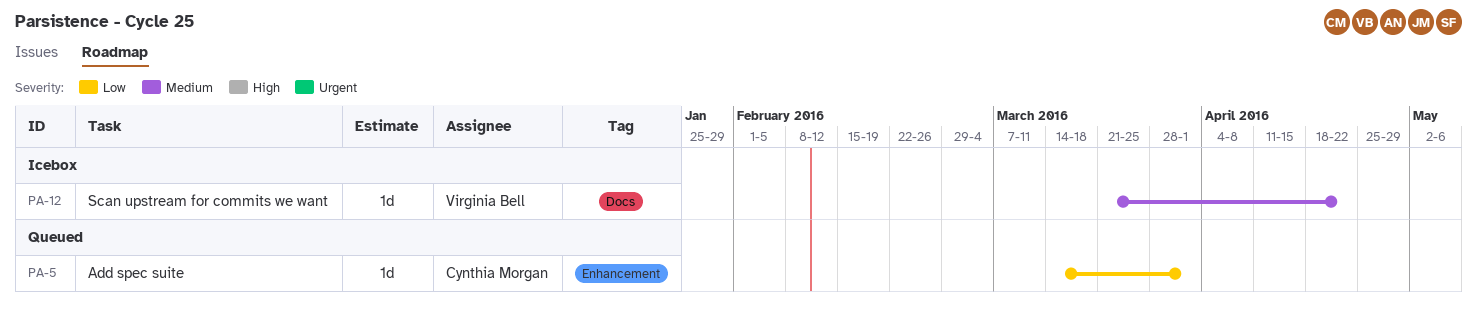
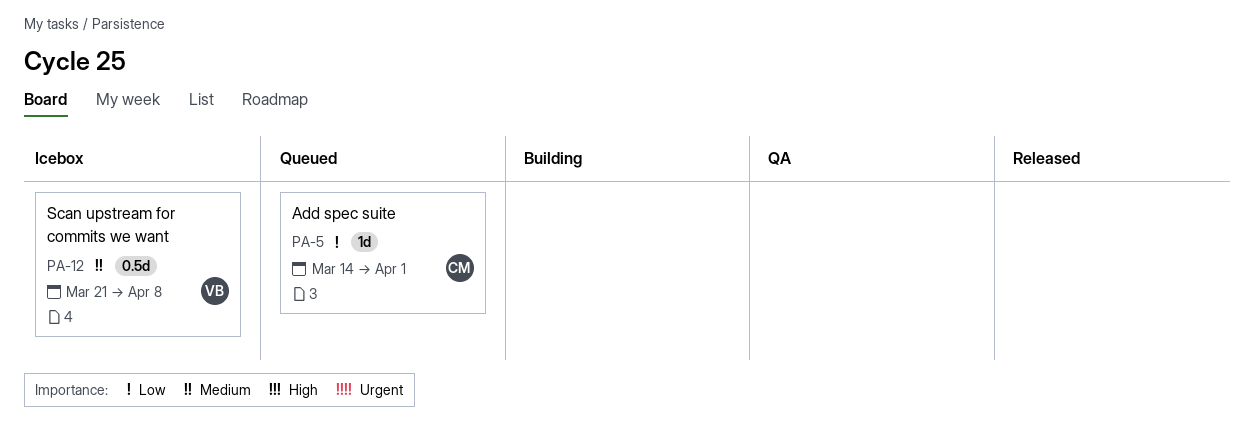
PA-12, estimate: 1d -> 0.5d
PA-12, due: Apr 22 -> Apr 8

